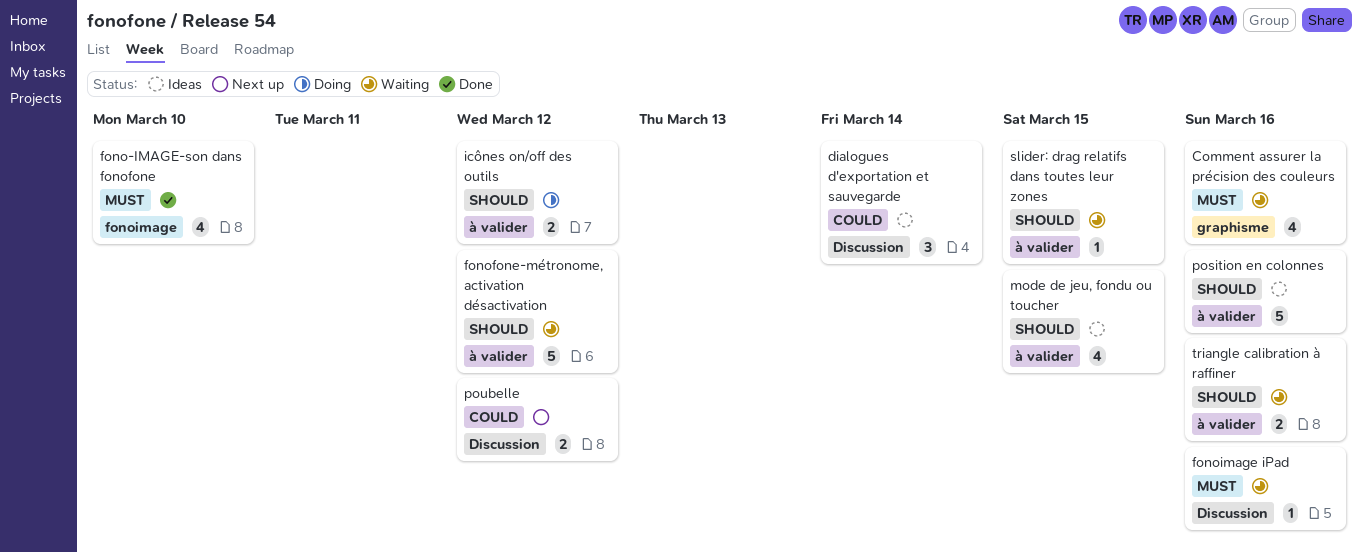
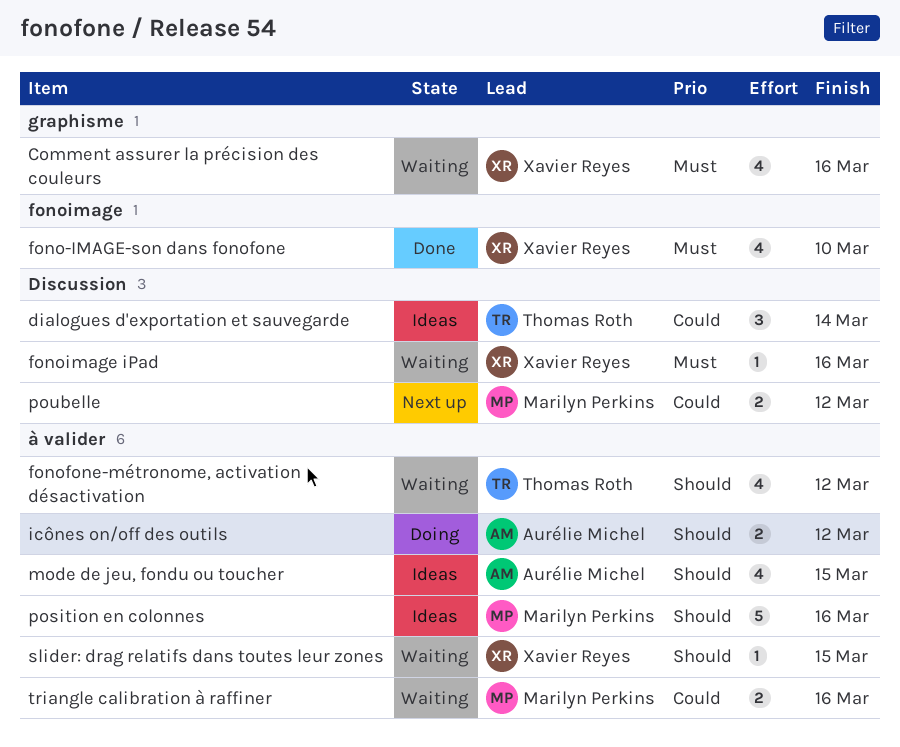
fonofone-métronome, activation désactivation, estimate: 5 -> 4
triangle calibration à raffiner, priority: Should -> Could

